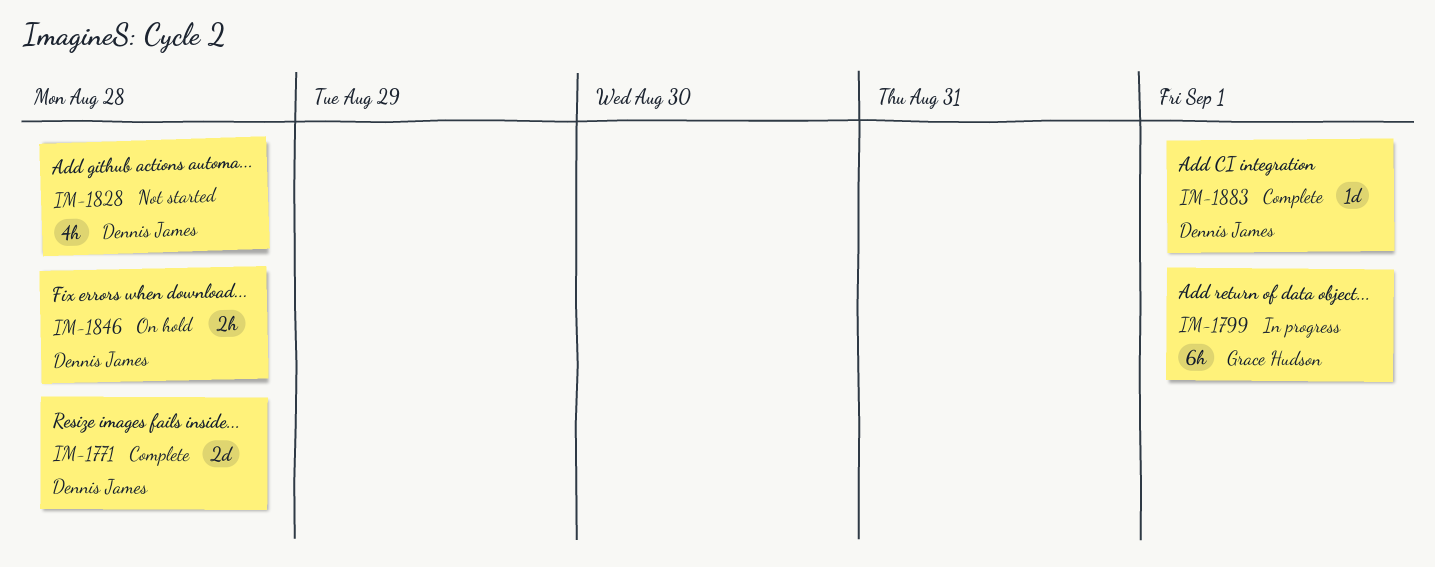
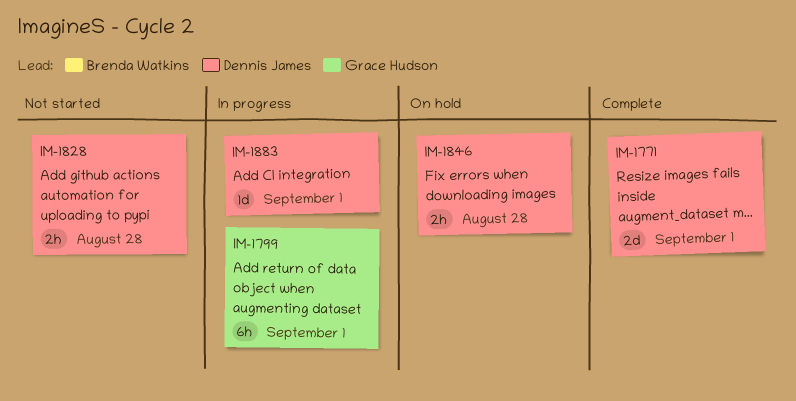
IM-1771, due: Aug 28 -> Sep 1
IM-1828, estimate: 4h -> 2h
IM-1883, status: Complete -> In progress

